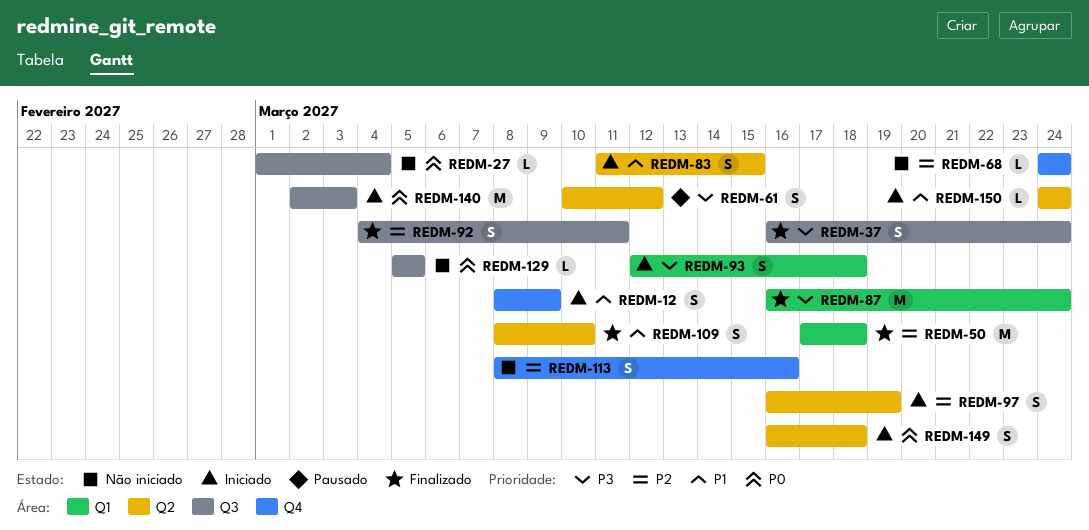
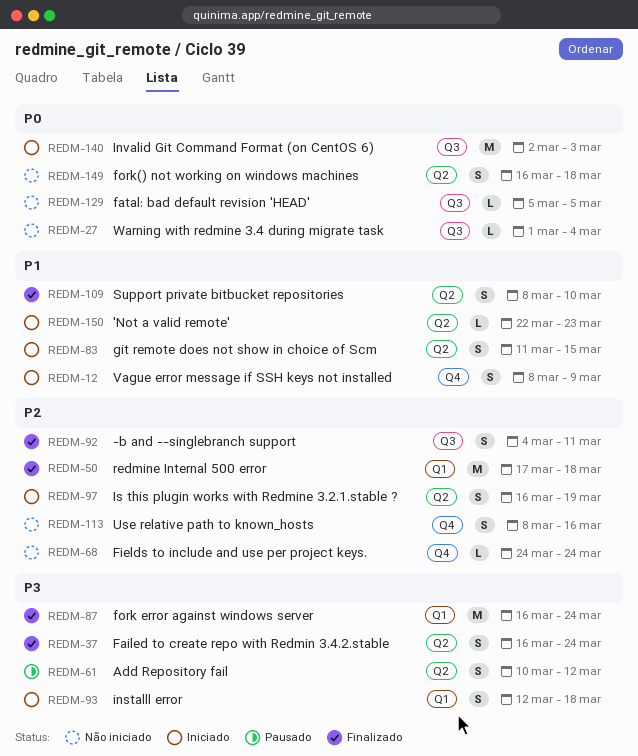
REDM-37, label: Q3 -> Q2
REDM-149, status: Iniciado -> Não iniciado
REDM-150, start: Mar 24 -> Mar 22
REDM-150, due: Mar 24 -> Mar 23

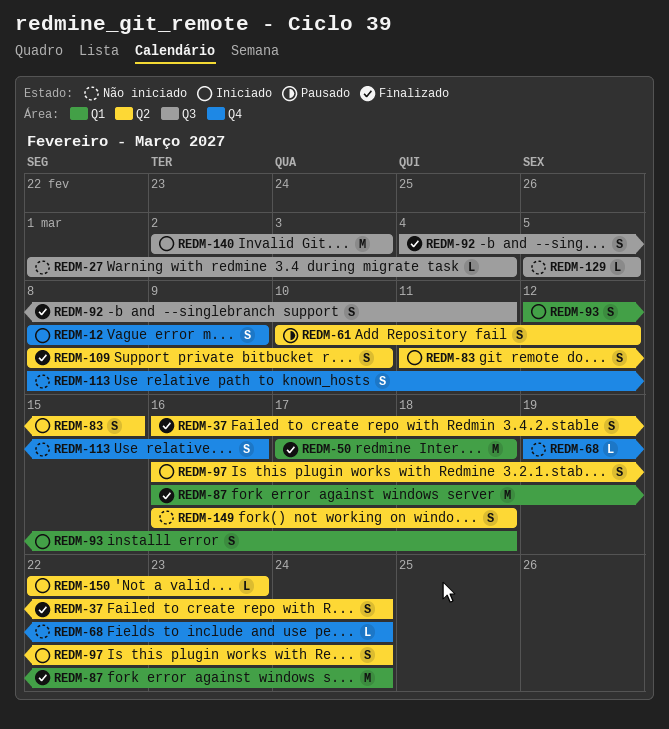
REDM-68, start: Mar 24 -> Mar 19
REDM-97, due: Mar 19 -> Mar 24

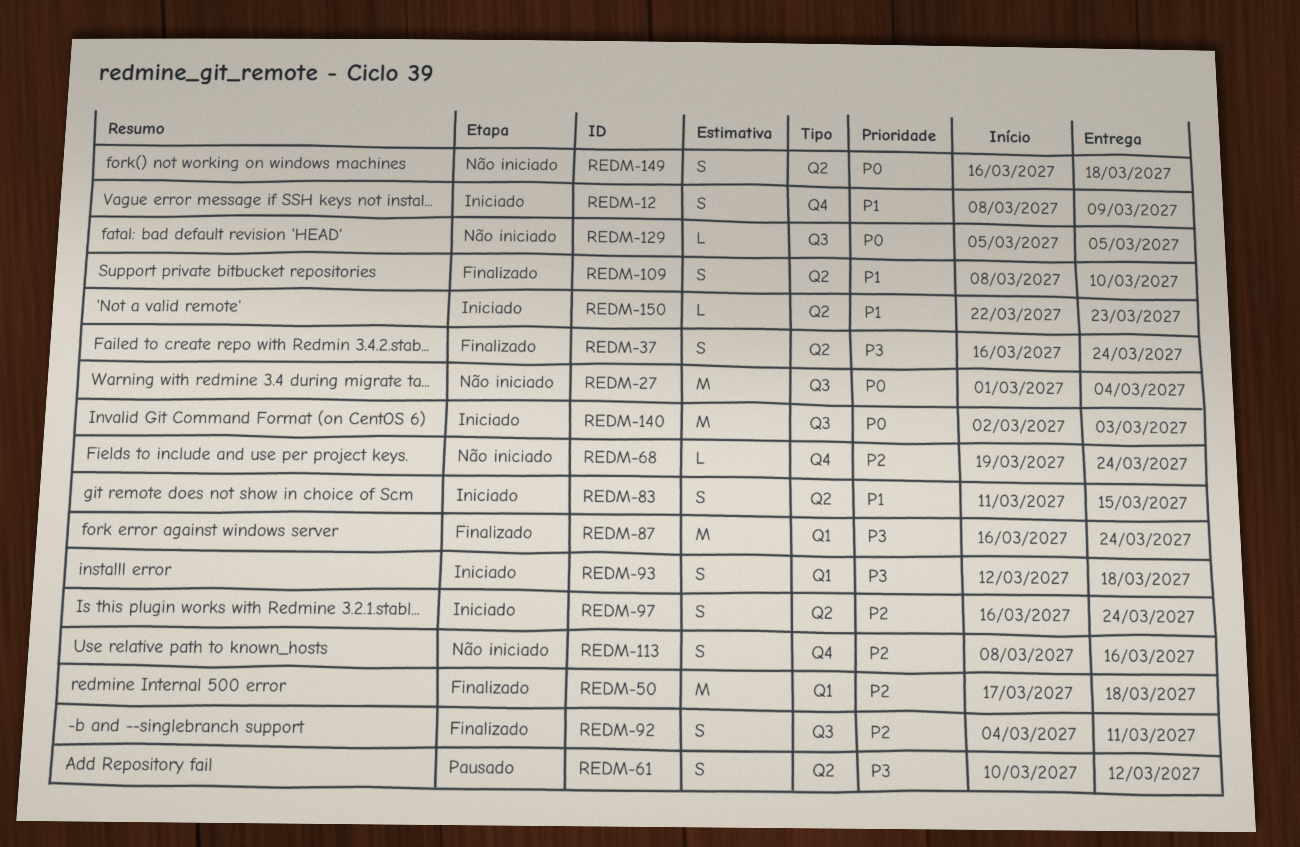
REDM-27, estimate: L -> M

